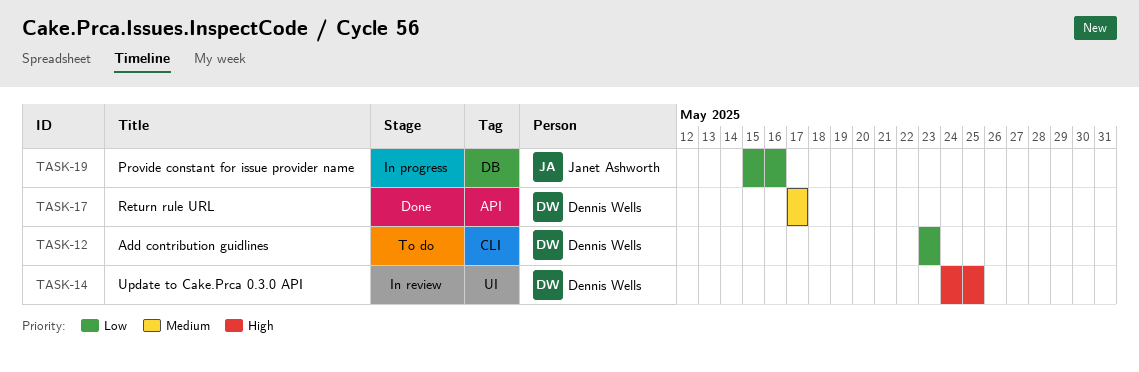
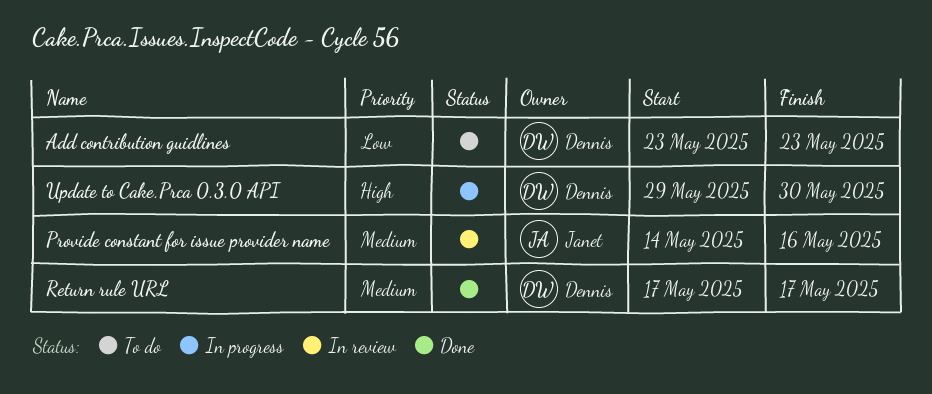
Provide constant for issue provider name, status: In progress -> In review
Provide constant for issue provider name, priority: Low -> Medium
Provide constant for issue provider name, start: May 15 -> May 14
Update to Cake.Prca 0.3.0 API, status: In review -> In progress
Update to Cake.Prca 0.3.0 API, start: May 24 -> May 29
Update to Cake.Prca 0.3.0 API, due: May 25 -> May 30

